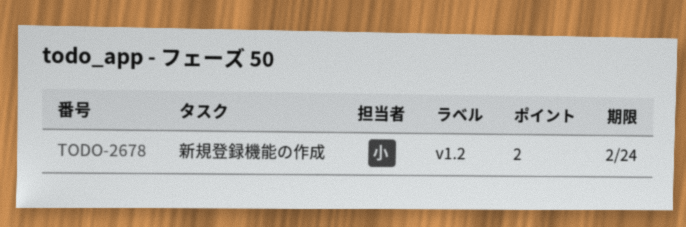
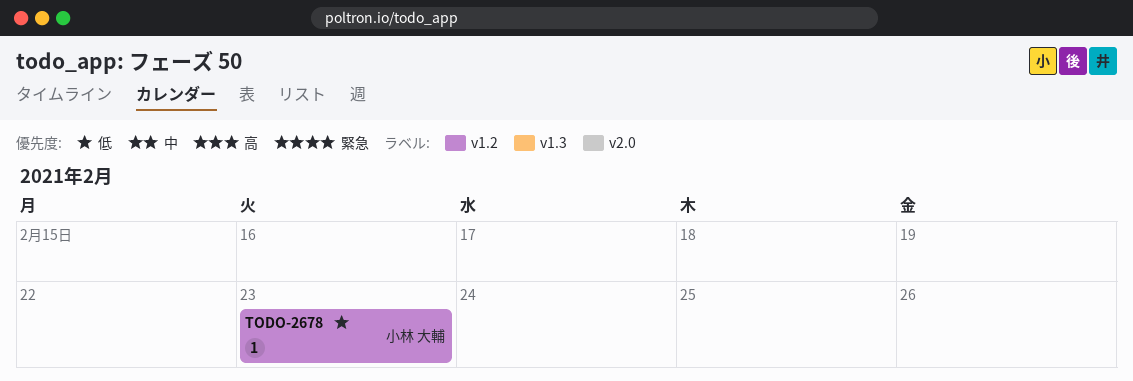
TODO-2678, estimate: 2 -> 1
TODO-2678, due: Feb 24 -> Feb 23

